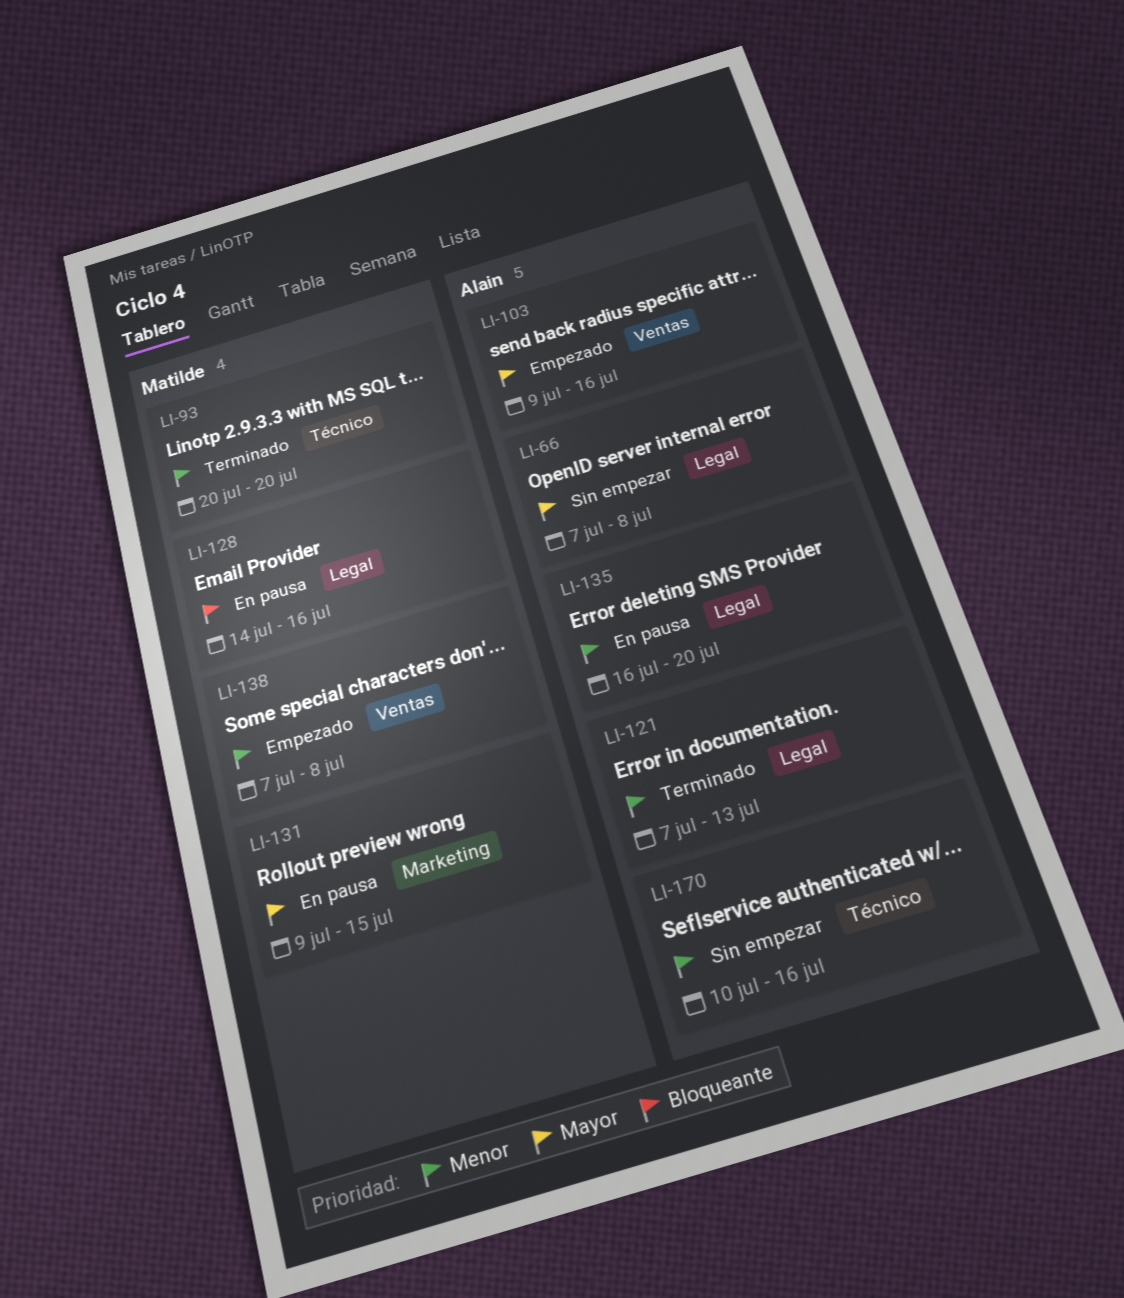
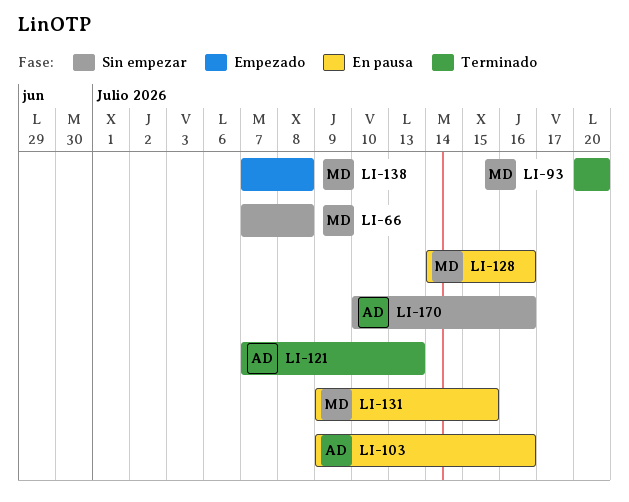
LI-66, owner: Alain -> Matilde
LI-103, status: Empezado -> En pausa
LI-135: present -> none

